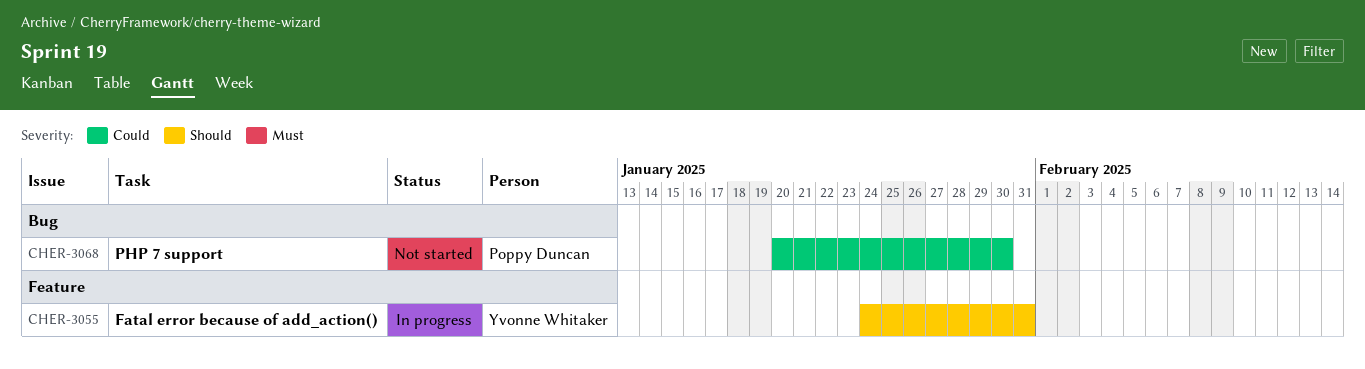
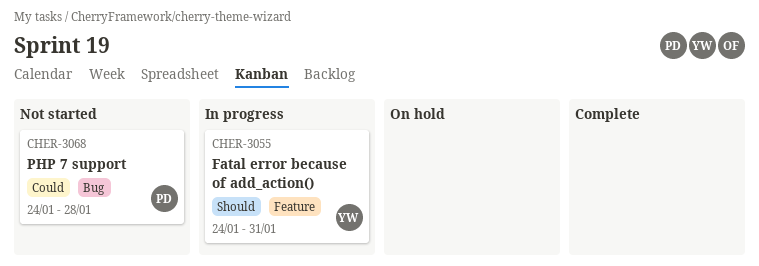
CHER-3068, start: Jan 20 -> Jan 24
CHER-3068, due: Jan 30 -> Jan 28

